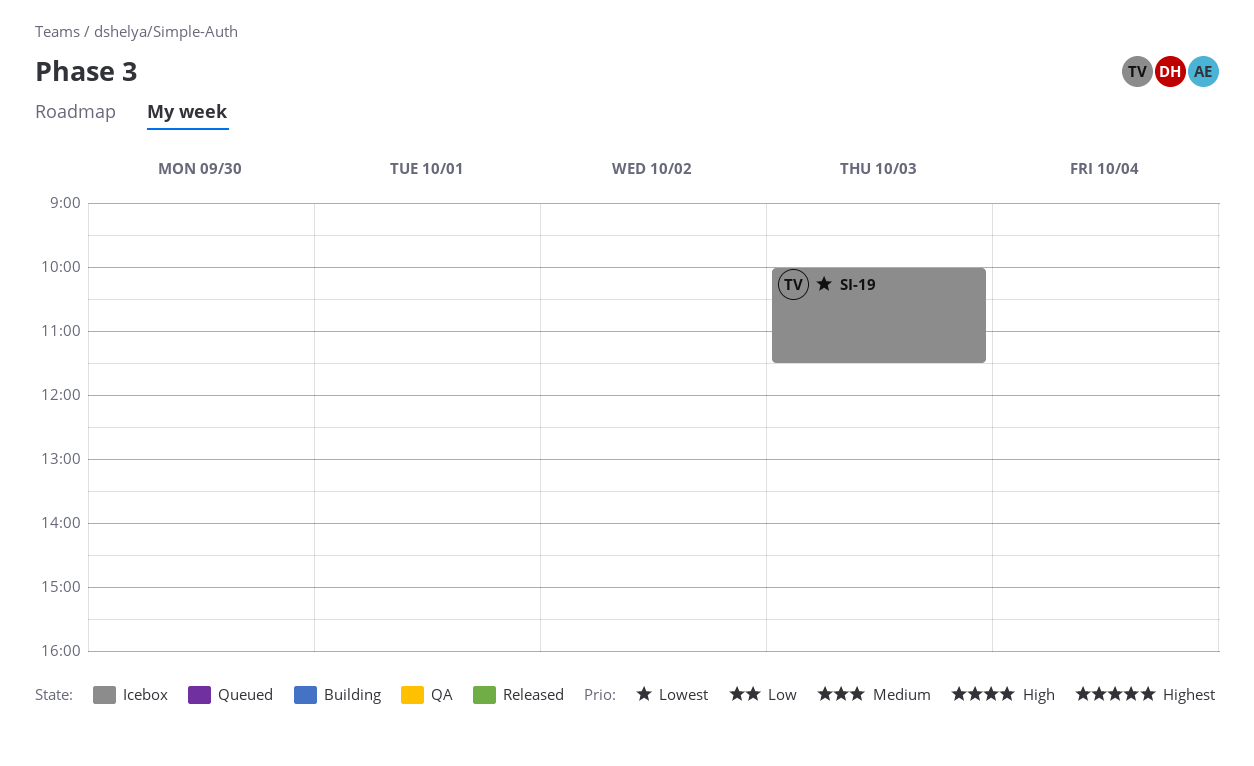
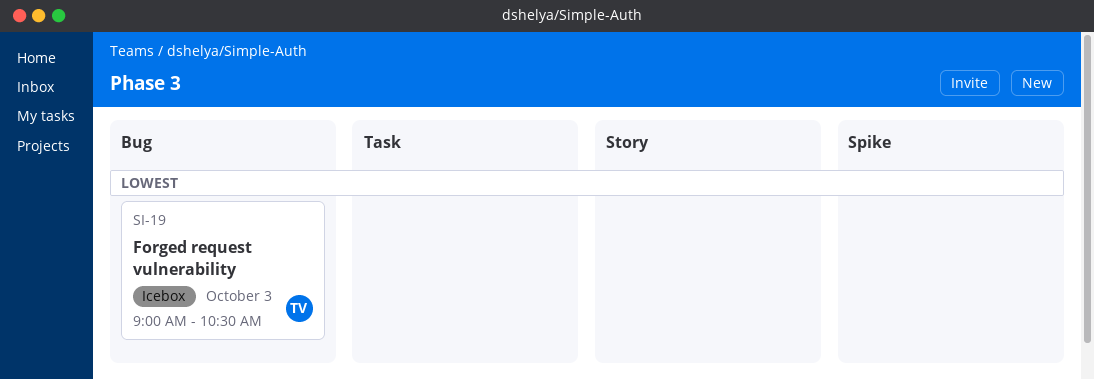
SI-19, begins: 10:00 -> 09:00
SI-19, ends: 11:30 -> 10:30

